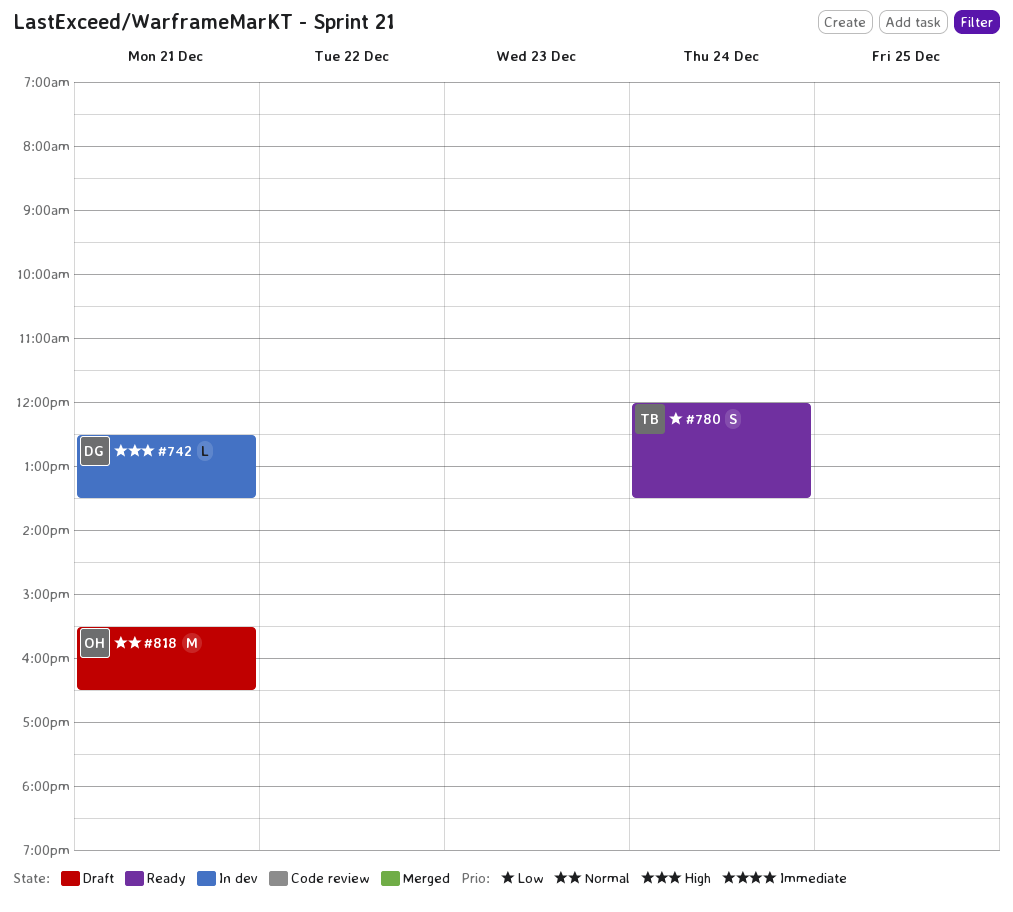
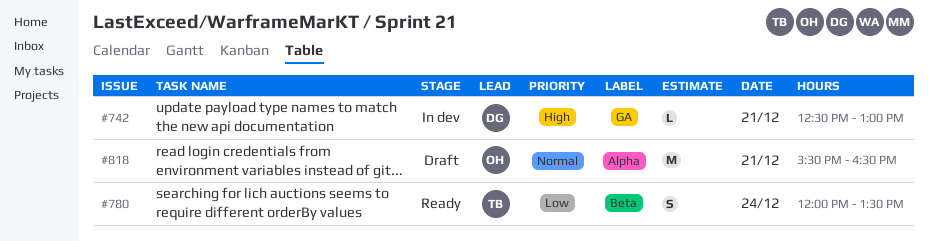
#742, ends: 13:30 -> 13:00

